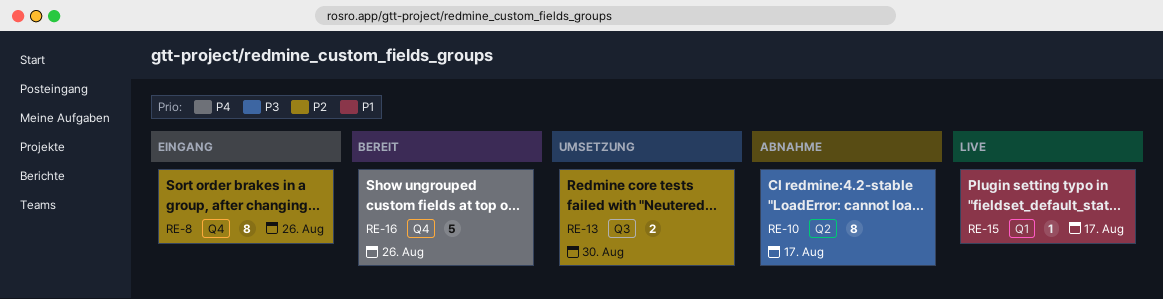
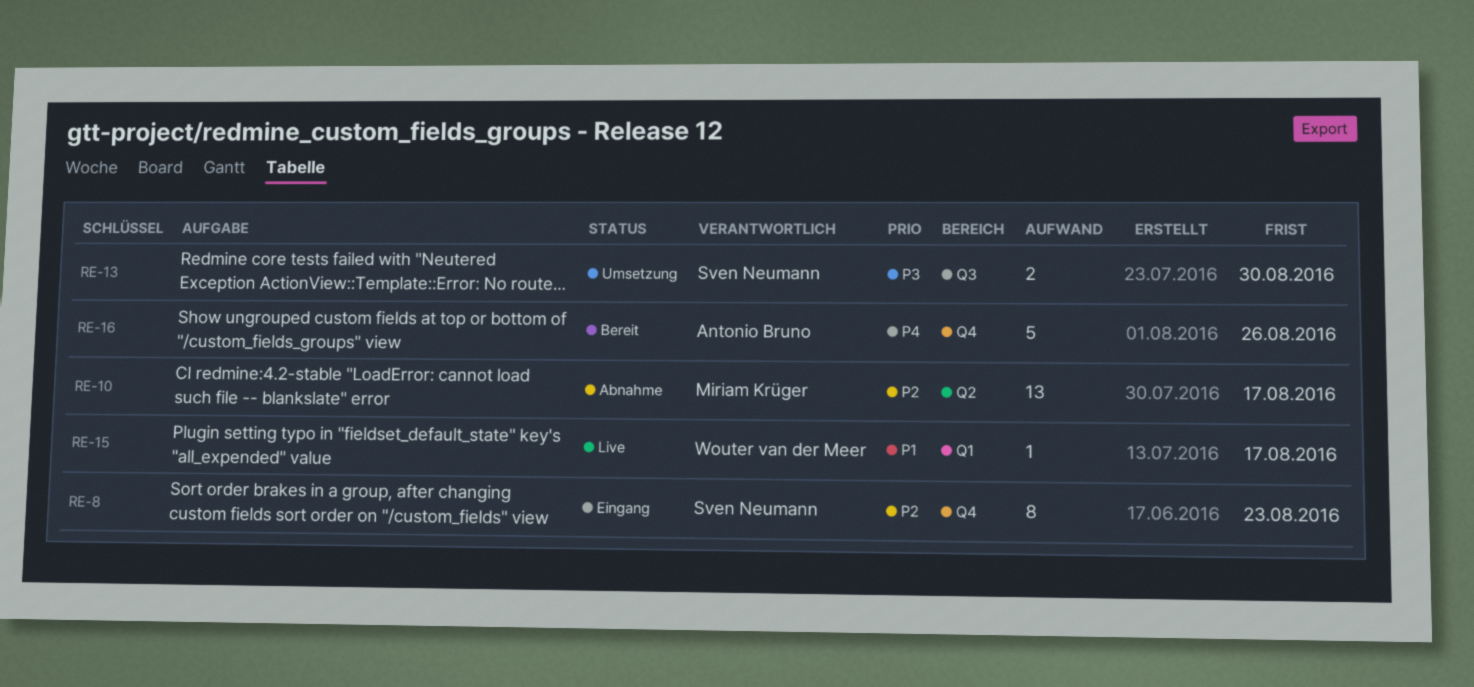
RE-8, due: Aug 26 -> Aug 23
RE-10, priority: P3 -> P2
RE-10, estimate: 8 -> 13
RE-13, priority: P2 -> P3

